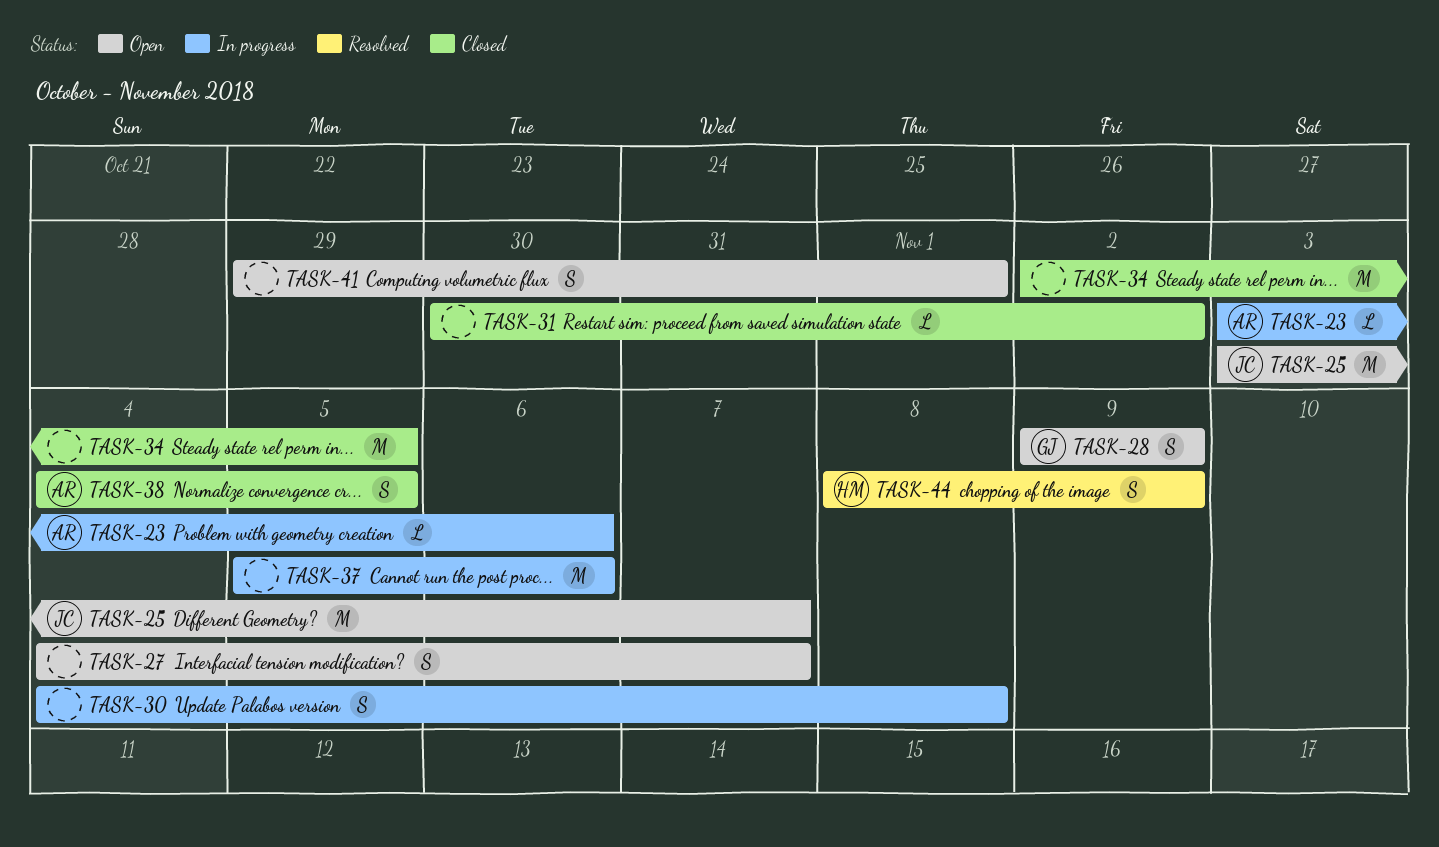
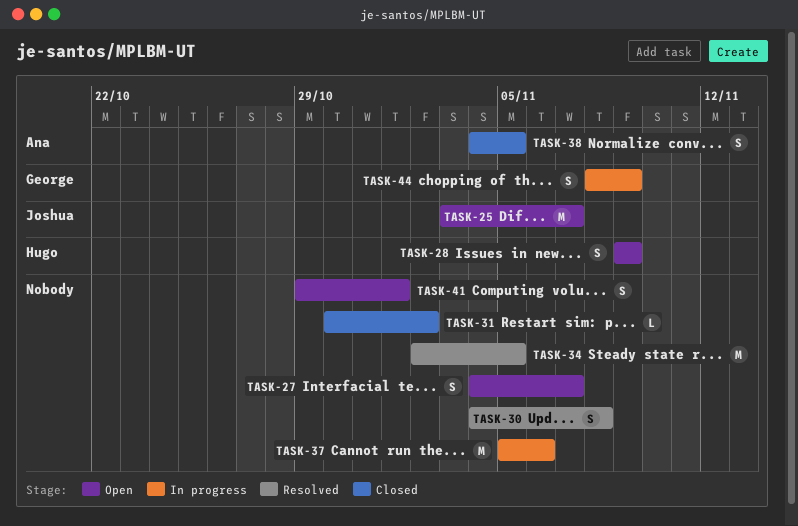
TASK-23: present -> none
TASK-28, owner: George -> Hugo
TASK-30, status: In progress -> Resolved
TASK-34, status: Closed -> Resolved
TASK-44, status: Resolved -> In progress
TASK-44, owner: Hugo -> George

